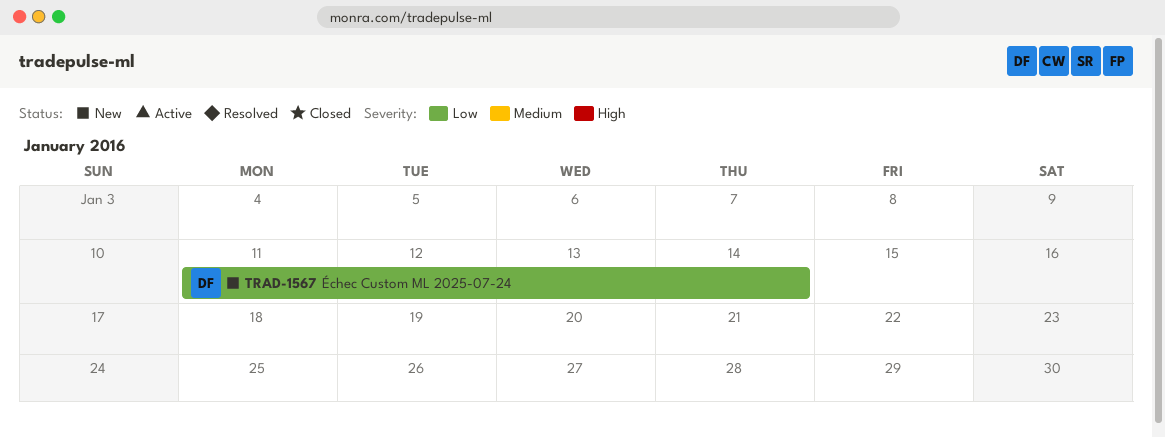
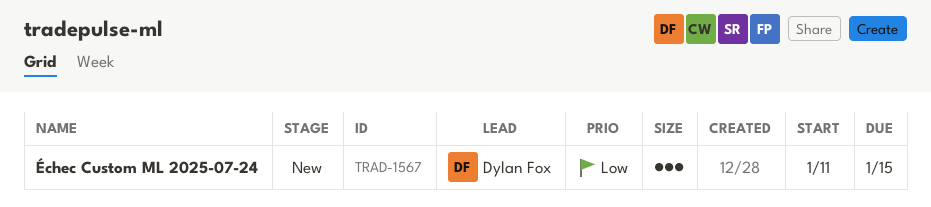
TRAD-1567, due: Jan 14 -> Jan 15

